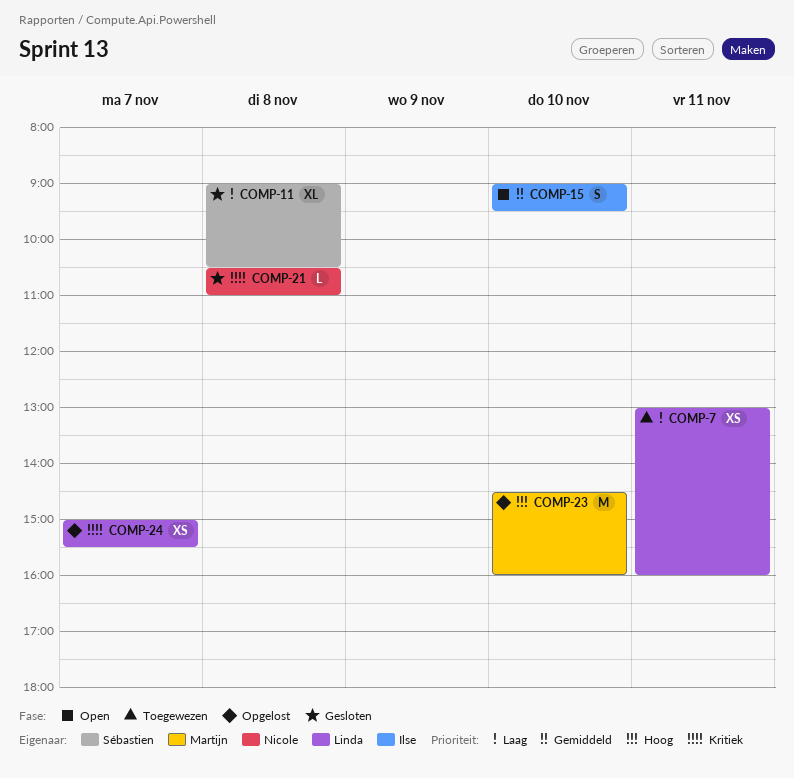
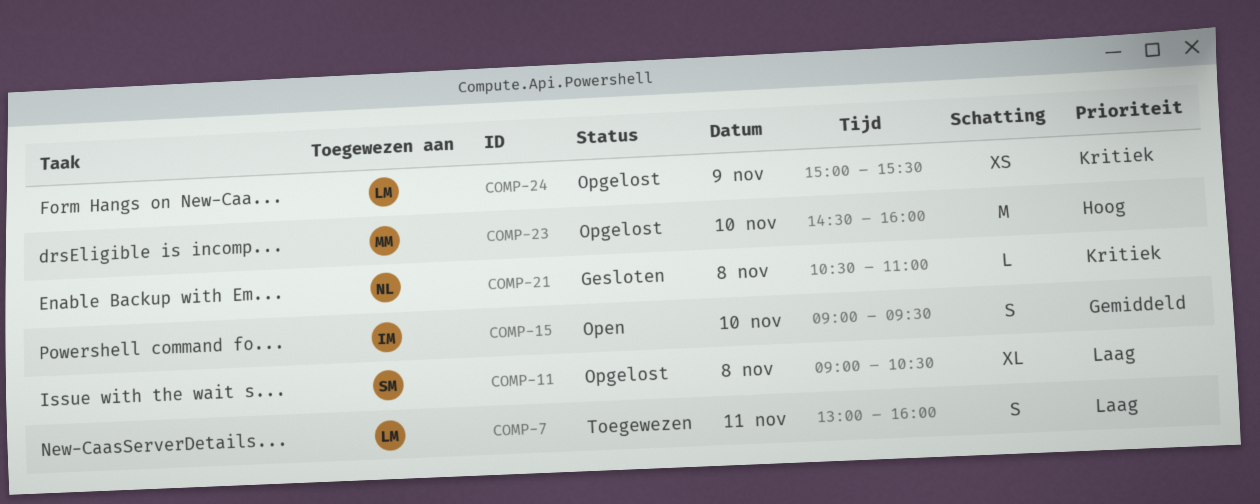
COMP-7, estimate: XS -> S
COMP-11, status: Gesloten -> Opgelost
COMP-24, day: Nov 7 -> Nov 9

